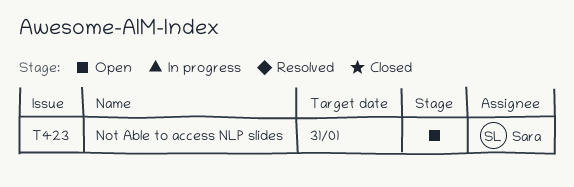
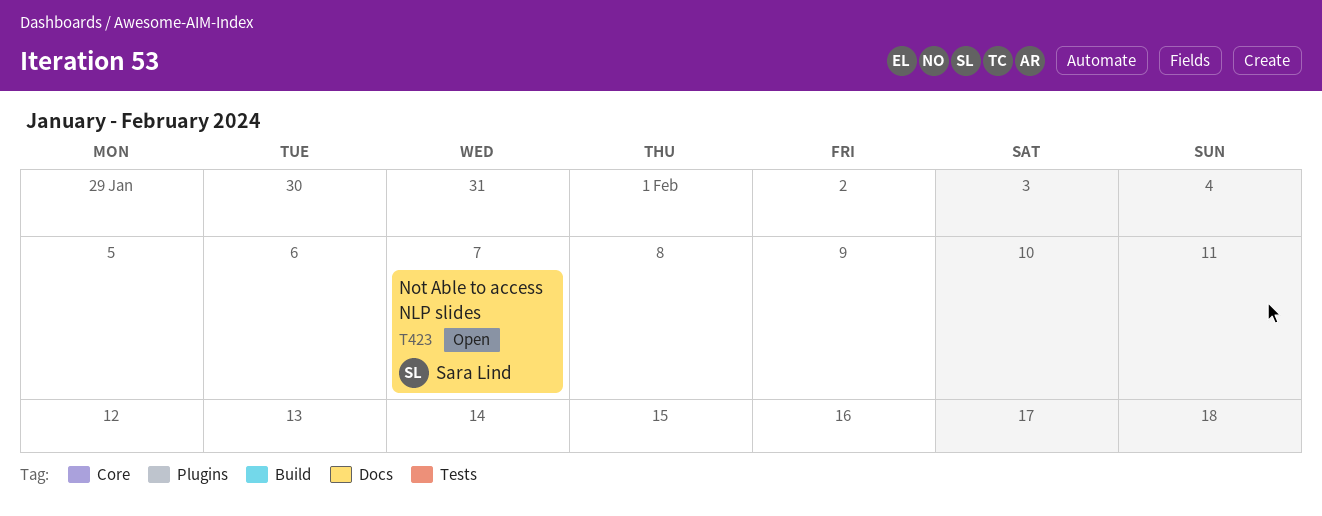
T423, due: Jan 31 -> Feb 7

